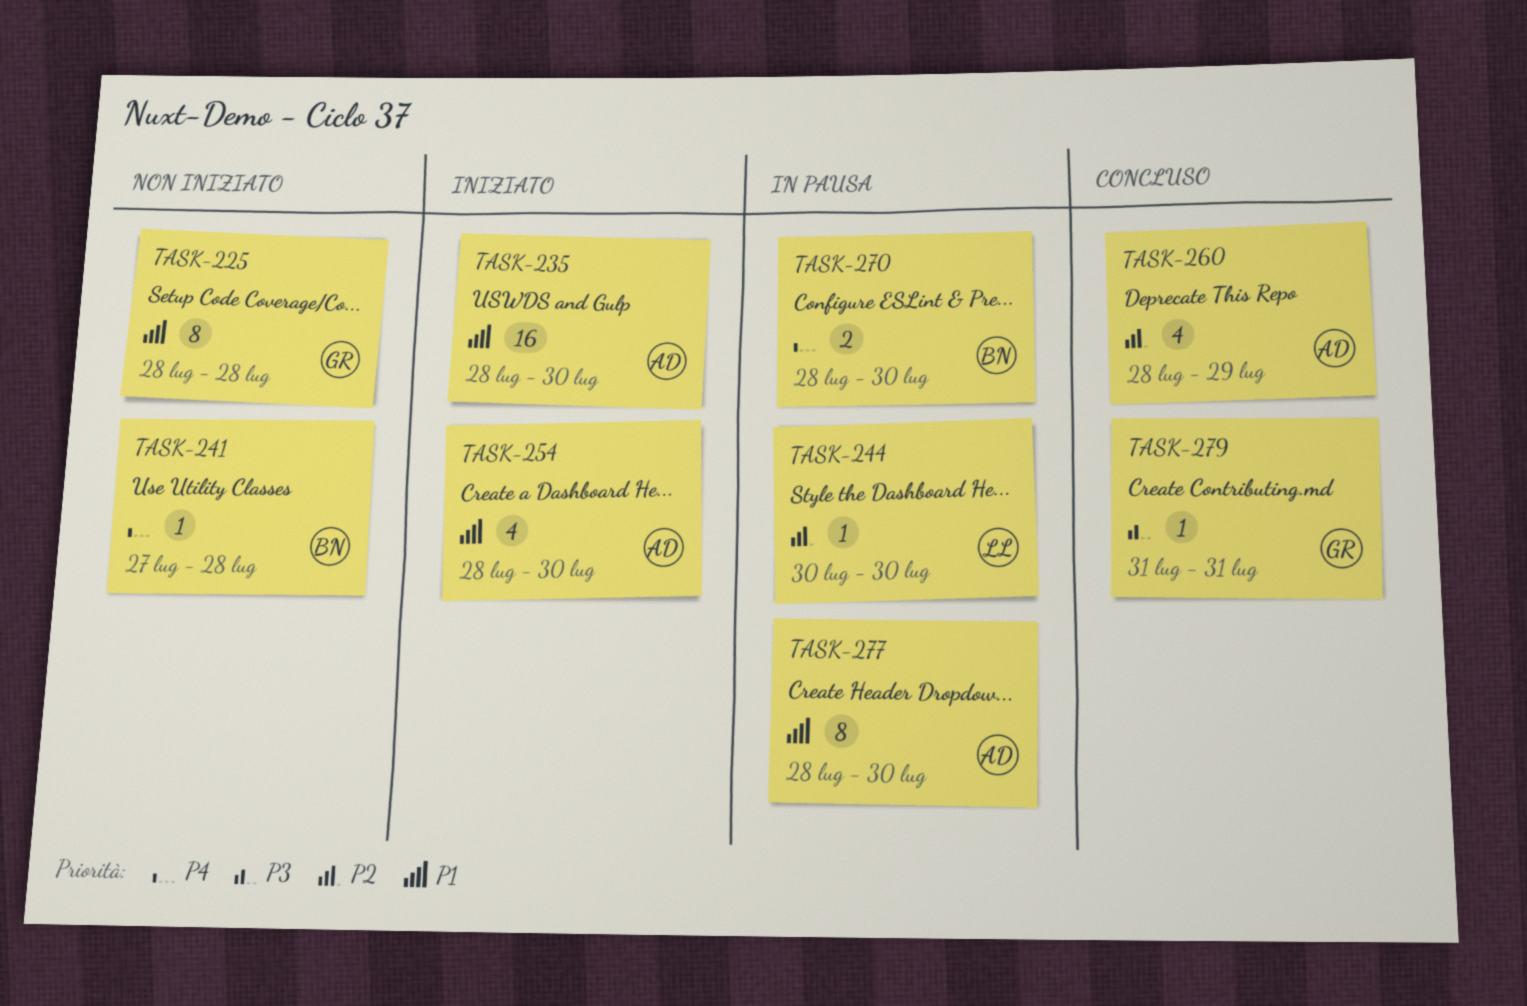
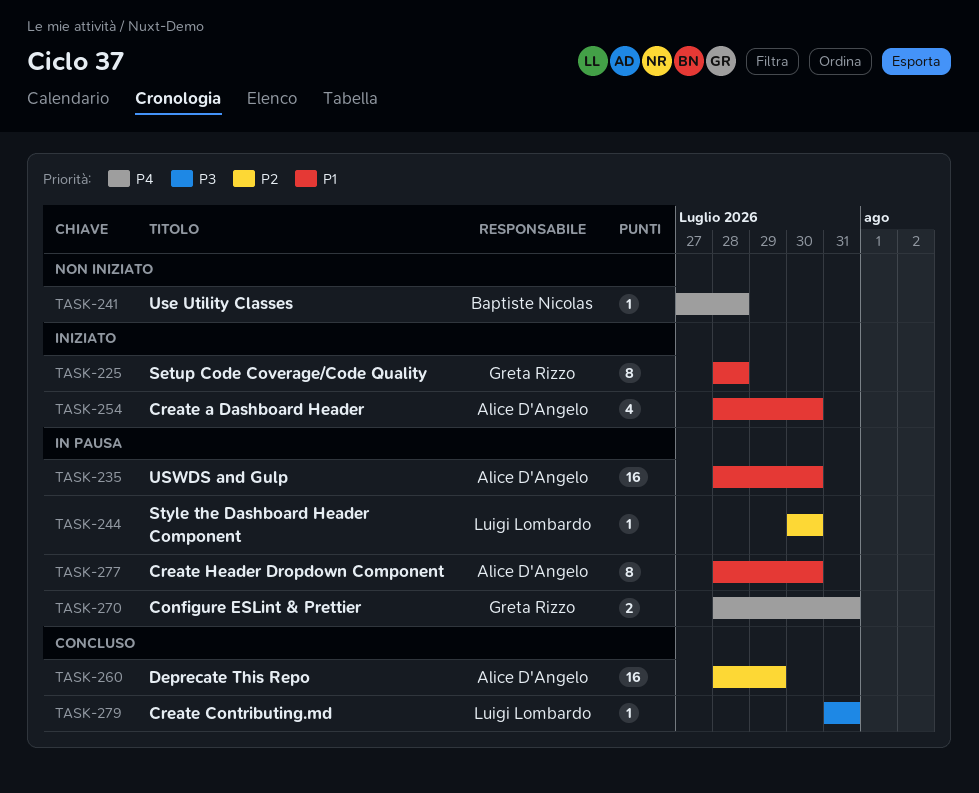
TASK-225, status: Non iniziato -> Iniziato
TASK-235, status: Iniziato -> In pausa
TASK-260, estimate: 4 -> 16
TASK-270, owner: Baptiste Nicolas -> Greta Rizzo
TASK-270, due: Jul 30 -> Jul 31
TASK-279, owner: Greta Rizzo -> Luigi Lombardo

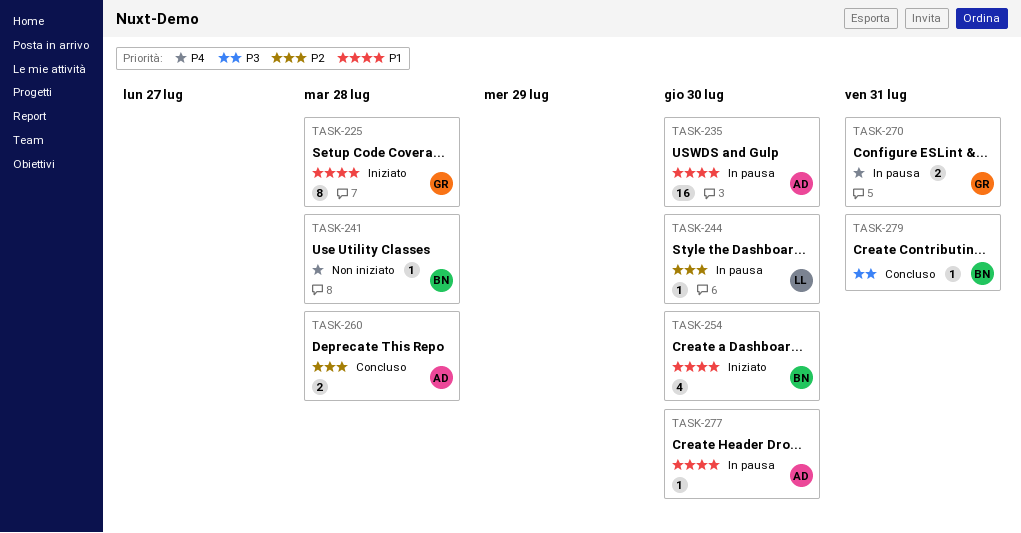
TASK-254, owner: Alice D'Angelo -> Baptiste Nicolas
TASK-260, estimate: 16 -> 2
TASK-260, due: Jul 29 -> Jul 28
TASK-277, estimate: 8 -> 1
TASK-279, owner: Luigi Lombardo -> Baptiste Nicolas

